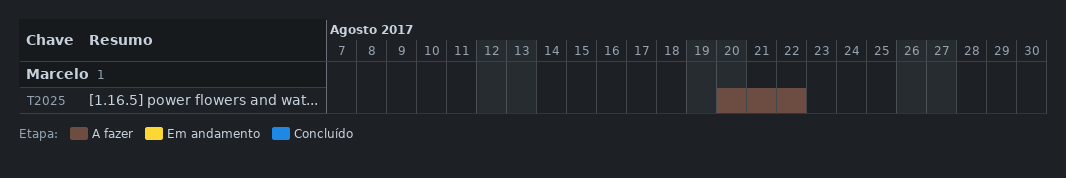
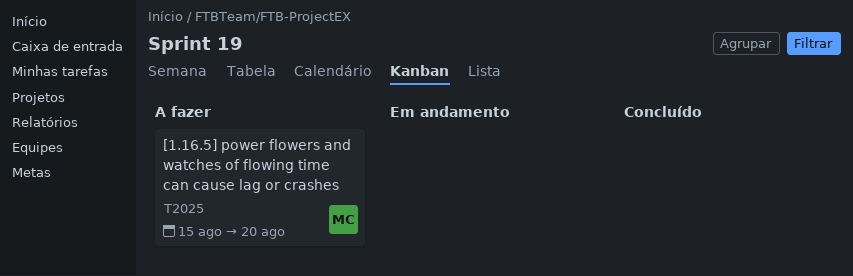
T2025, start: Aug 20 -> Aug 15
T2025, due: Aug 22 -> Aug 20

